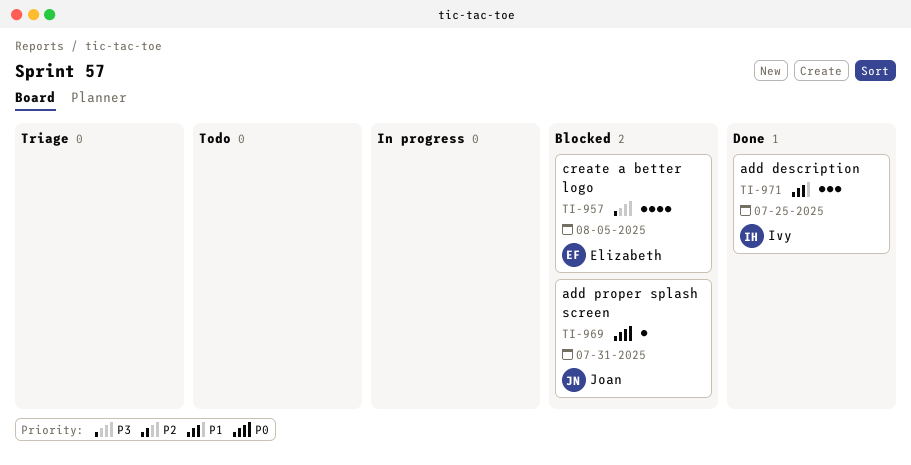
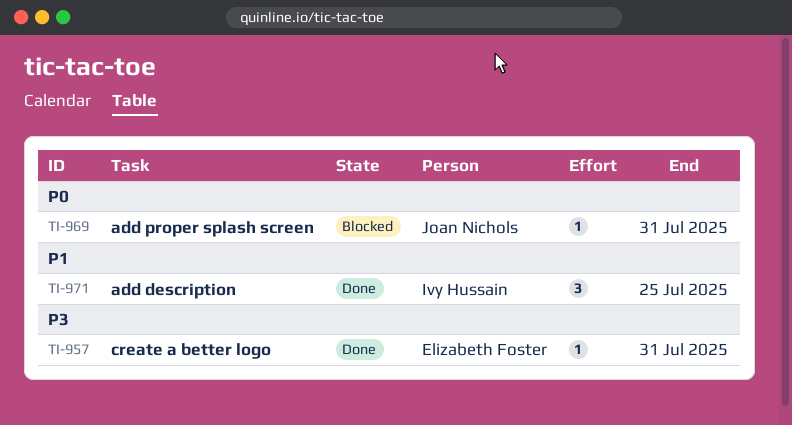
TI-957, status: Blocked -> Done
TI-957, estimate: 4 -> 1
TI-957, due: Aug 5 -> Jul 31

